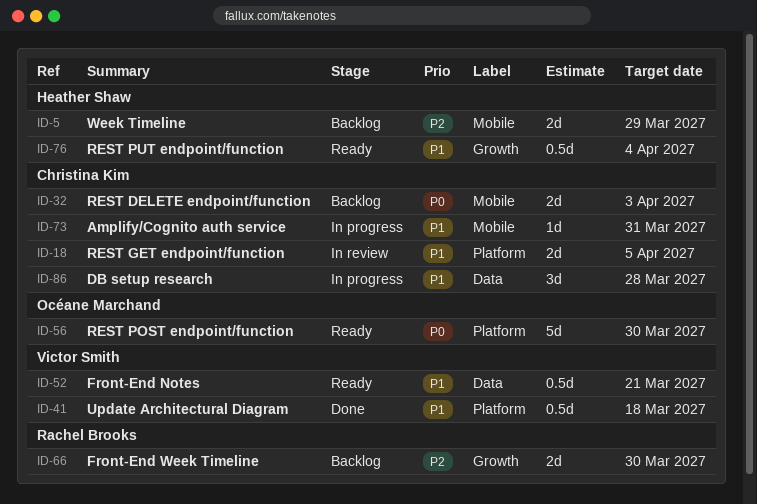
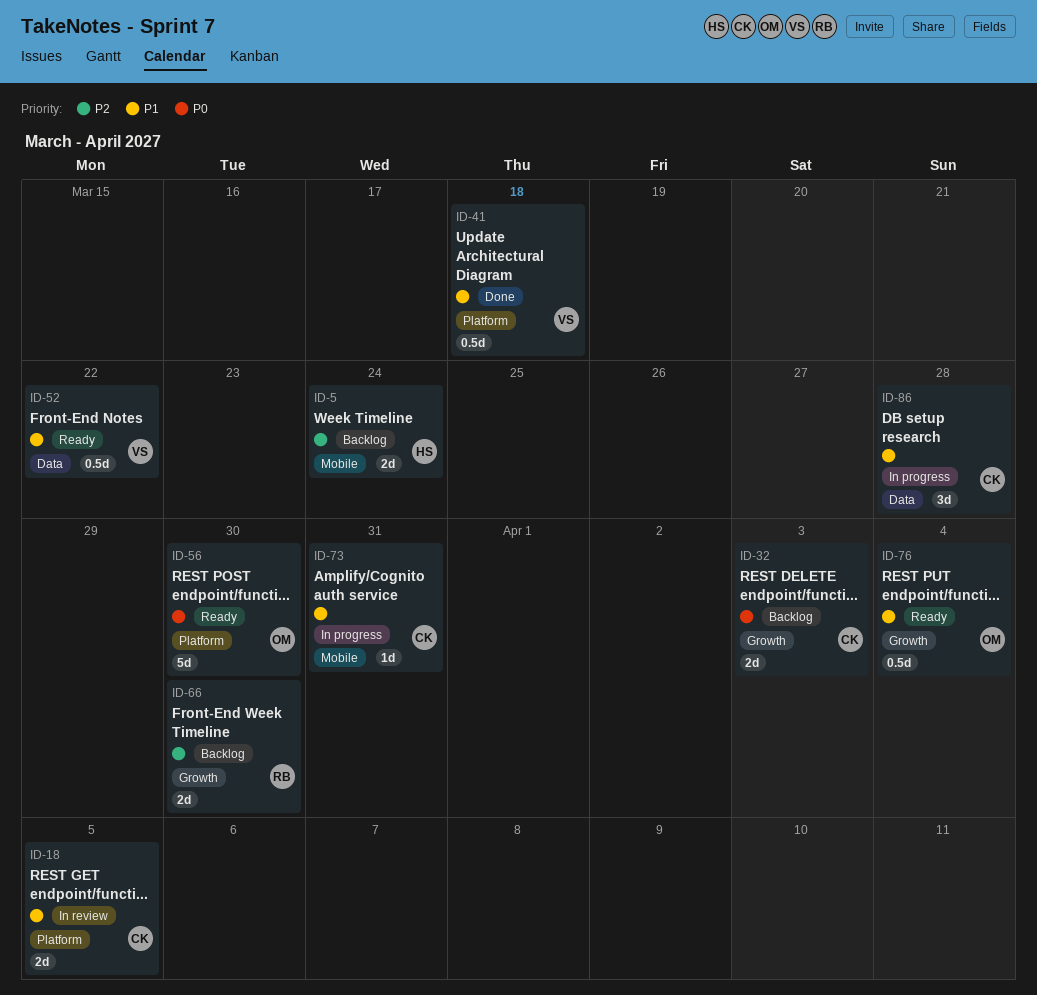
ID-5, due: Mar 29 -> Mar 24
ID-32, label: Mobile -> Growth
ID-52, due: Mar 21 -> Mar 22
ID-76, owner: Heather Shaw -> Océane Marchand

